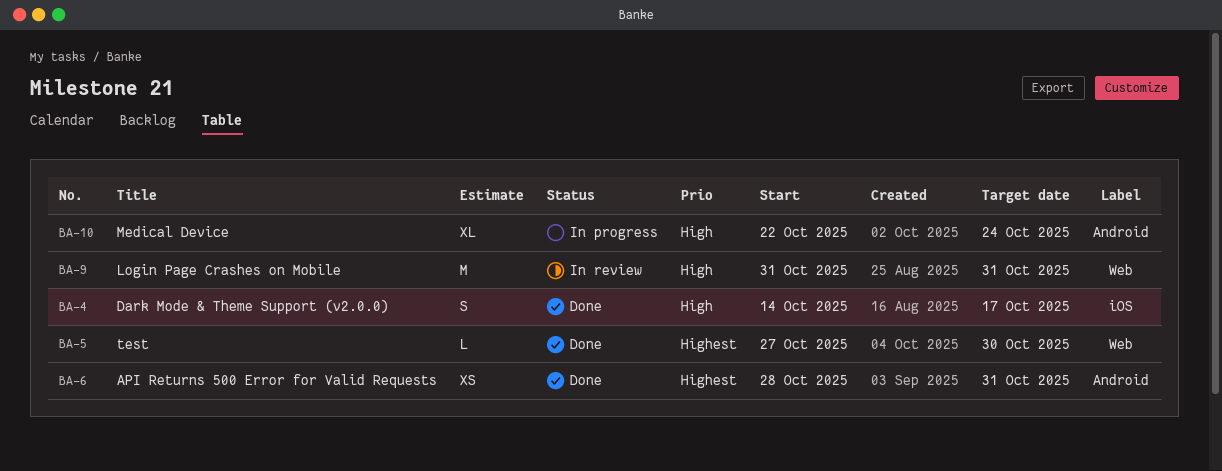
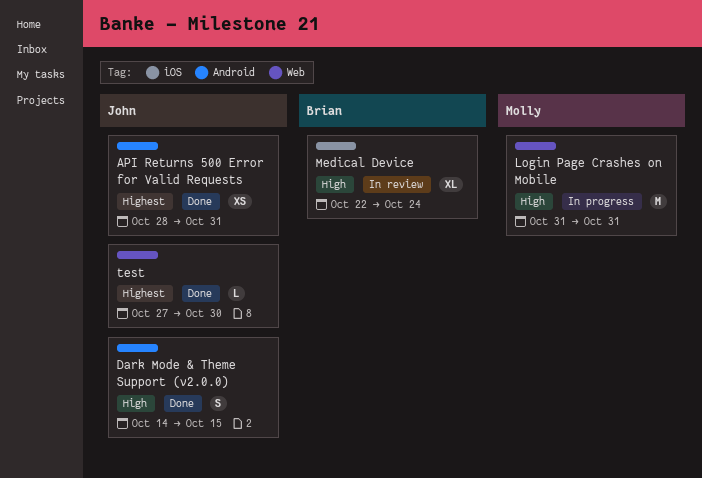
Dark Mode & Theme Support (v2.0.0), label: iOS -> Android
Dark Mode & Theme Support (v2.0.0), due: Oct 17 -> Oct 15
Login Page Crashes on Mobile, status: In review -> In progress
Medical Device, status: In progress -> In review
Medical Device, label: Android -> iOS

